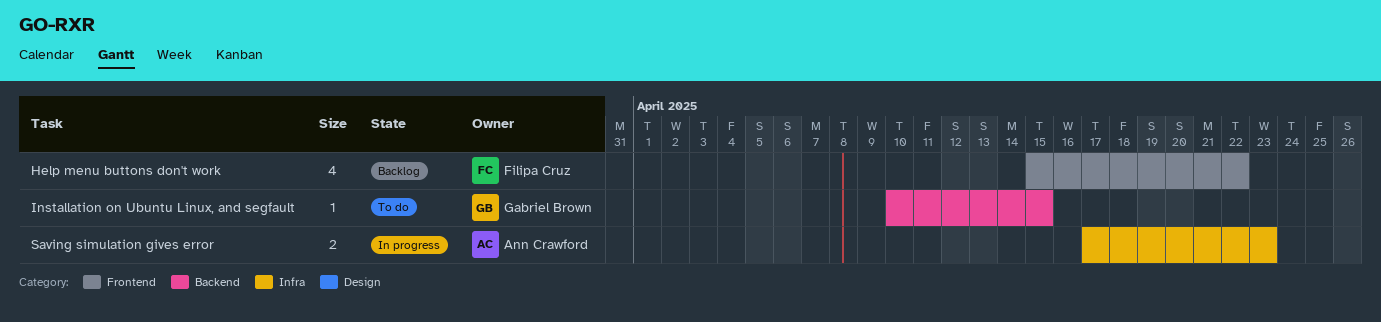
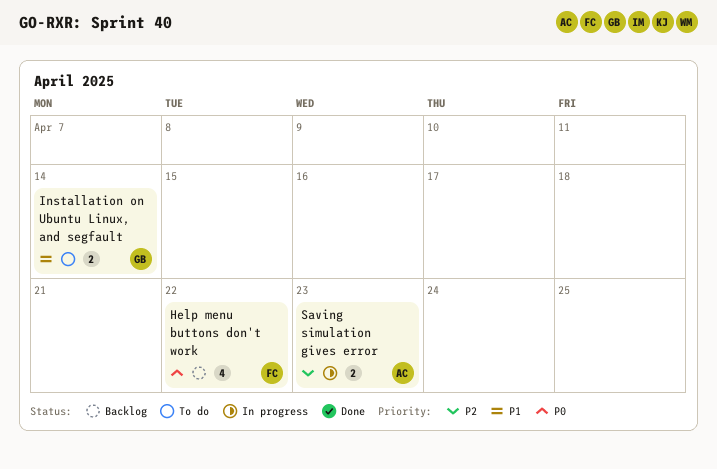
Installation on Ubuntu Linux, and segfault, estimate: 1 -> 2
Installation on Ubuntu Linux, and segfault, due: Apr 15 -> Apr 14

